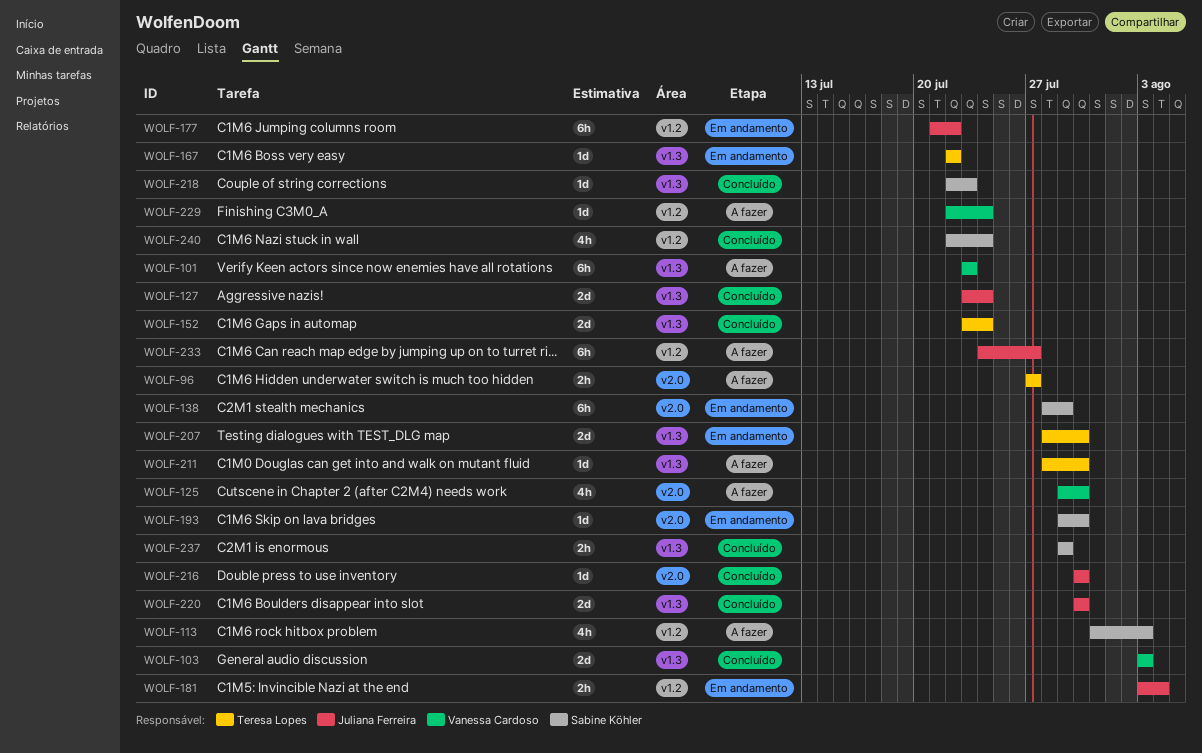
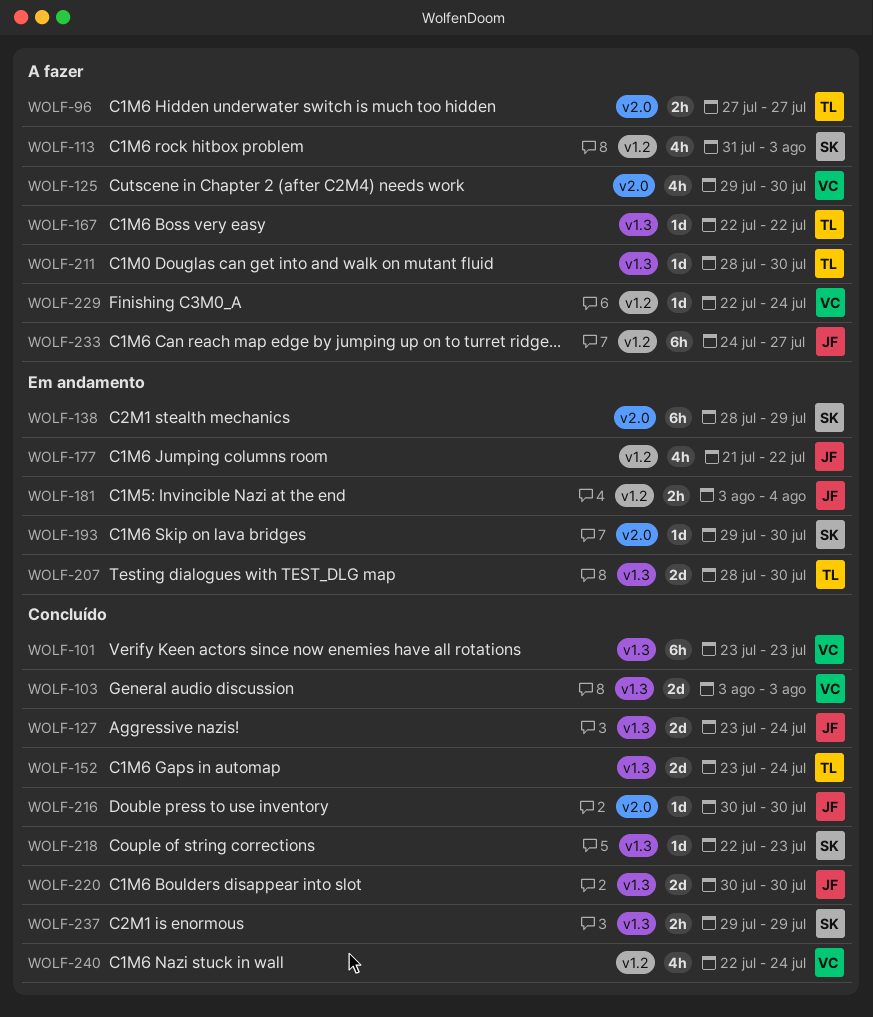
WOLF-101, status: A fazer -> Concluído
WOLF-167, status: Em andamento -> A fazer
WOLF-177, estimate: 6h -> 4h
WOLF-240, owner: Sabine Köhler -> Vanessa Cardoso

